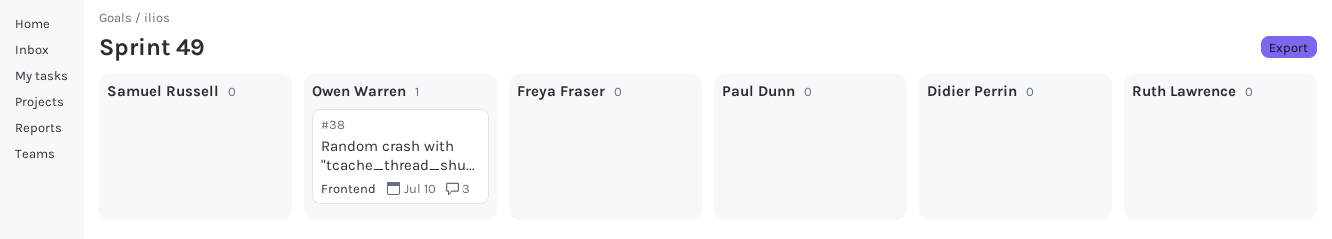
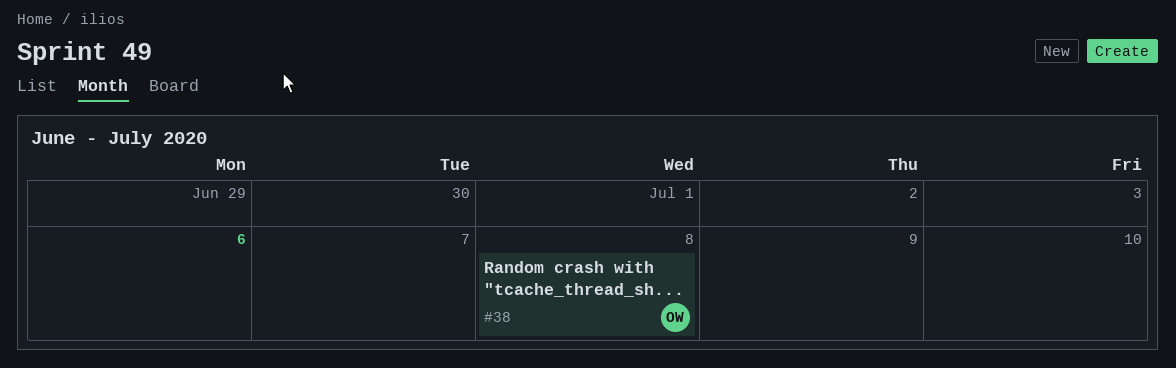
#38, due: Jul 10 -> Jul 8

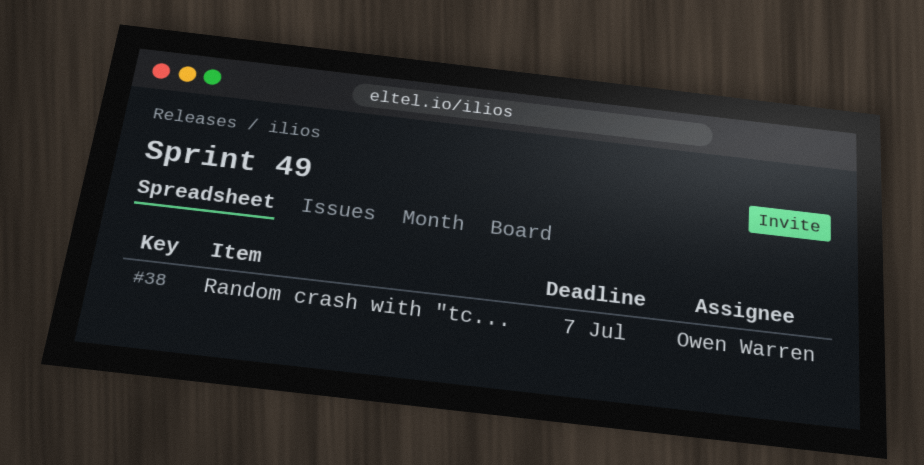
#38, due: Jul 8 -> Jul 7

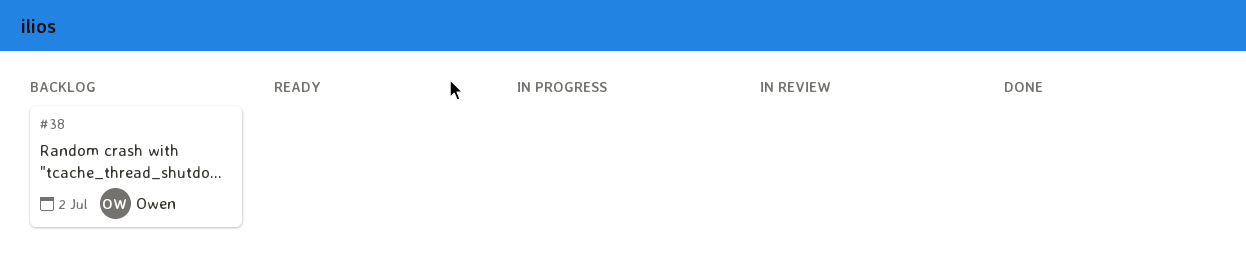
#38, due: Jul 7 -> Jul 2

